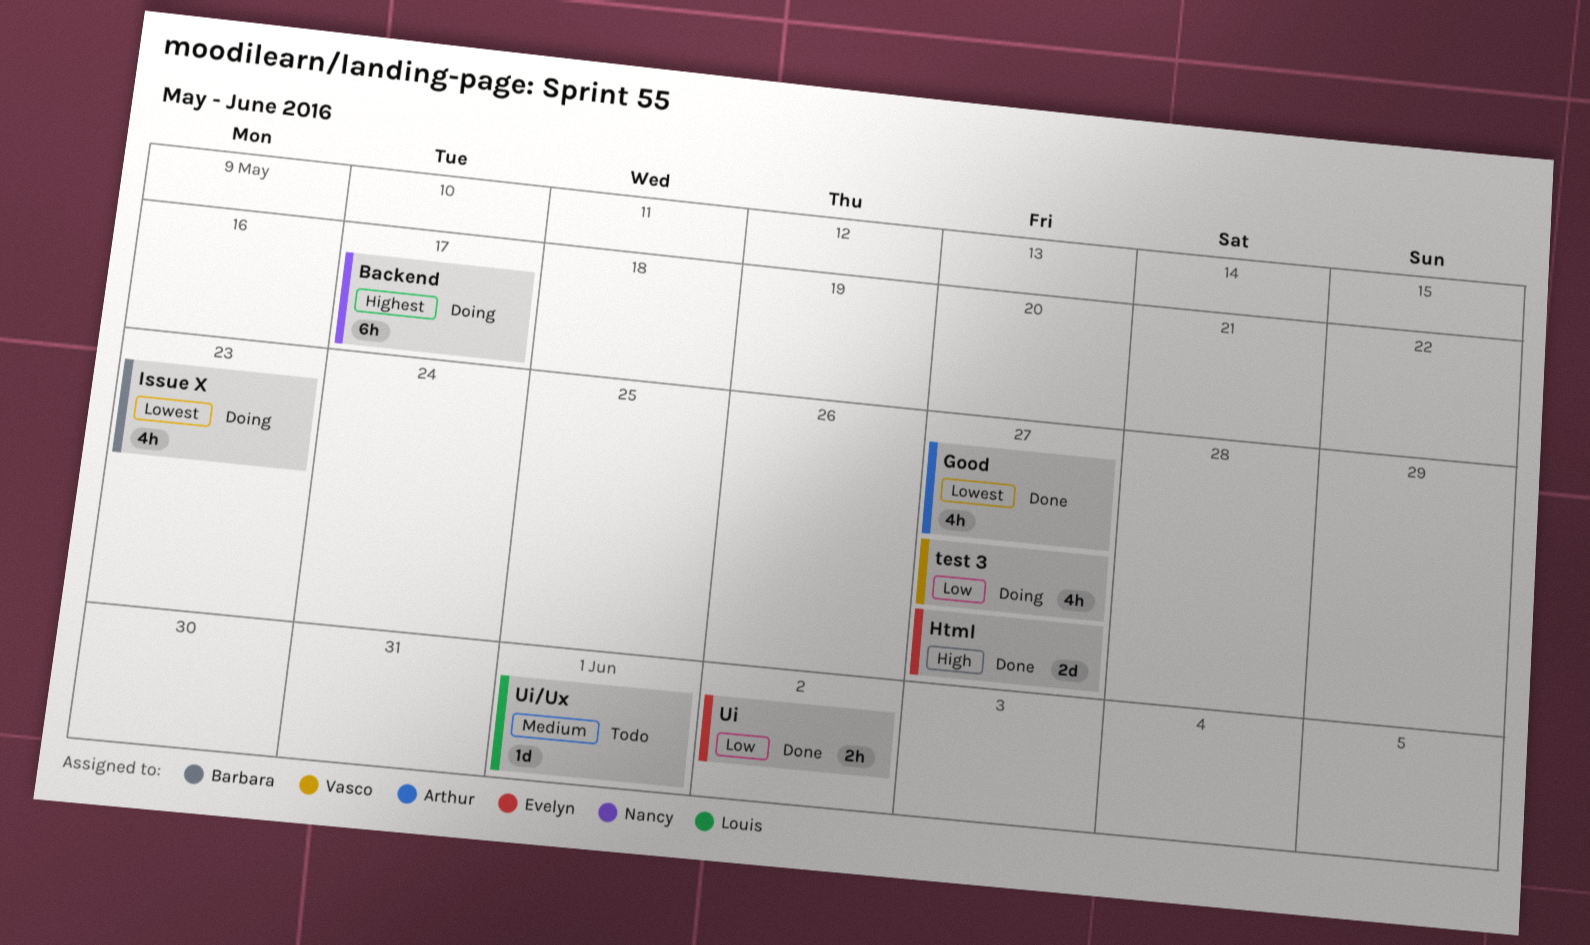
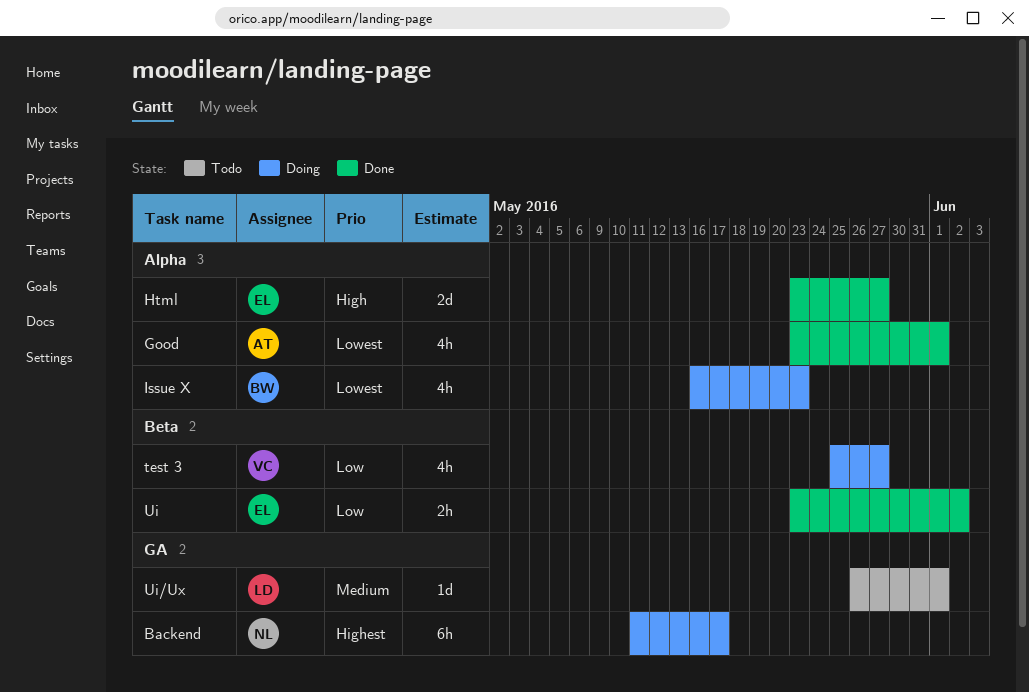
Good, due: May 27 -> Jun 1

